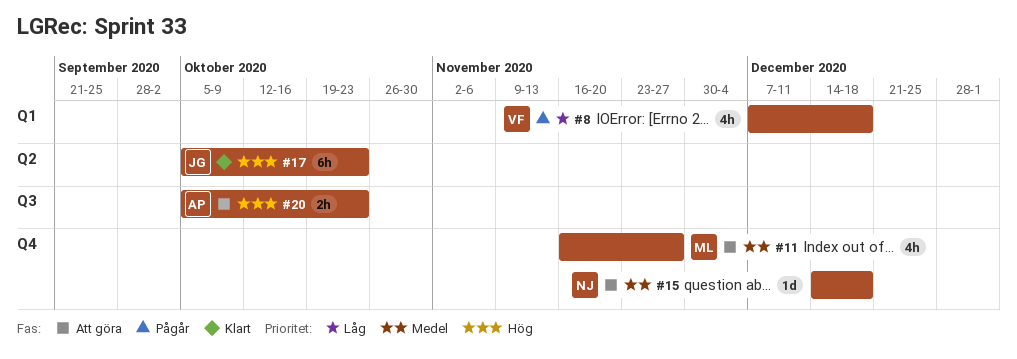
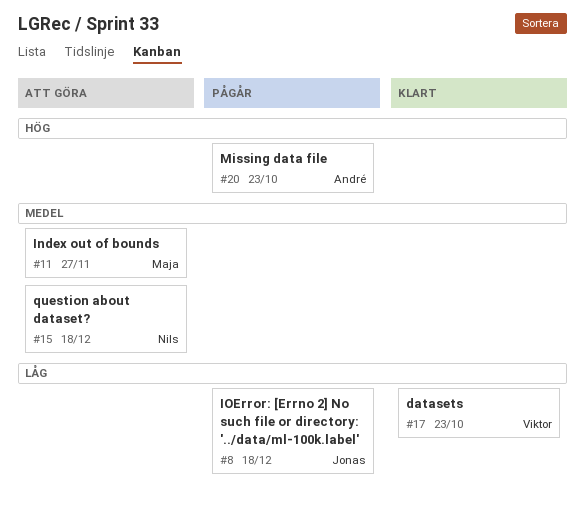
#8, owner: Viktor -> Jonas
#17, owner: Jonas -> Viktor
#17, priority: Hög -> Låg
#20, status: Att göra -> Pågår

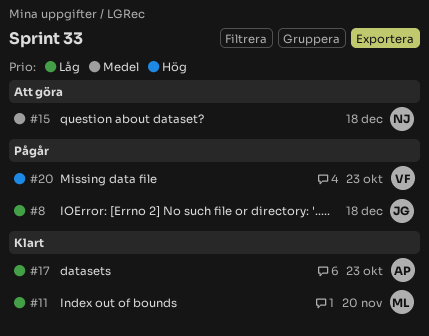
#11, status: Att göra -> Klart
#11, priority: Medel -> Låg
#11, due: Nov 27 -> Nov 20
#17, owner: Viktor -> André
#20, owner: André -> Viktor

